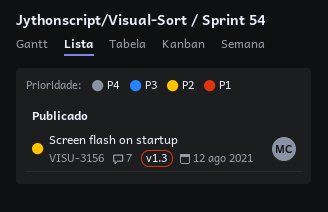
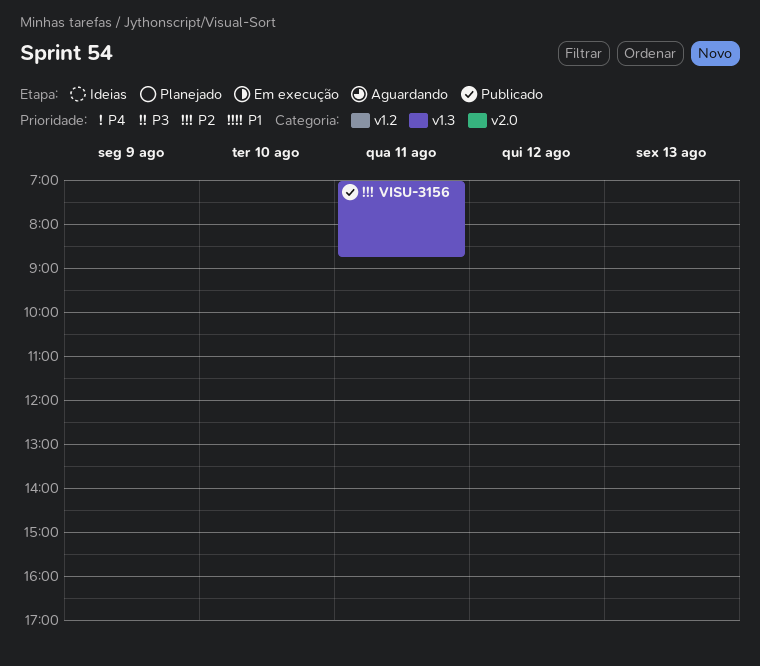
VISU-3156, day: Aug 12 -> Aug 11

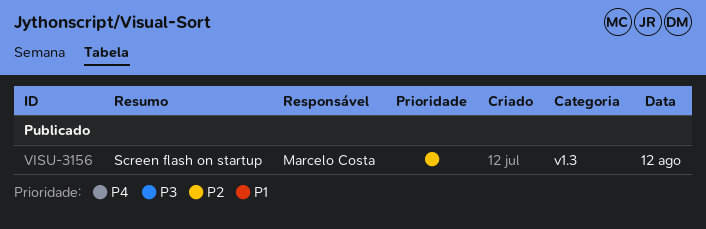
VISU-3156, day: Aug 11 -> Aug 12

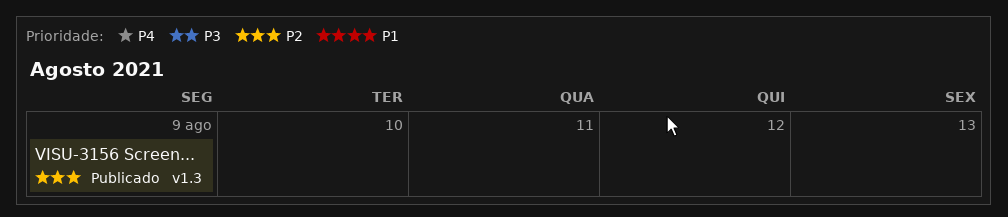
VISU-3156, day: Aug 12 -> Aug 9

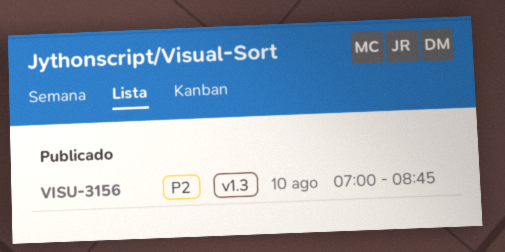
VISU-3156, day: Aug 9 -> Aug 10

